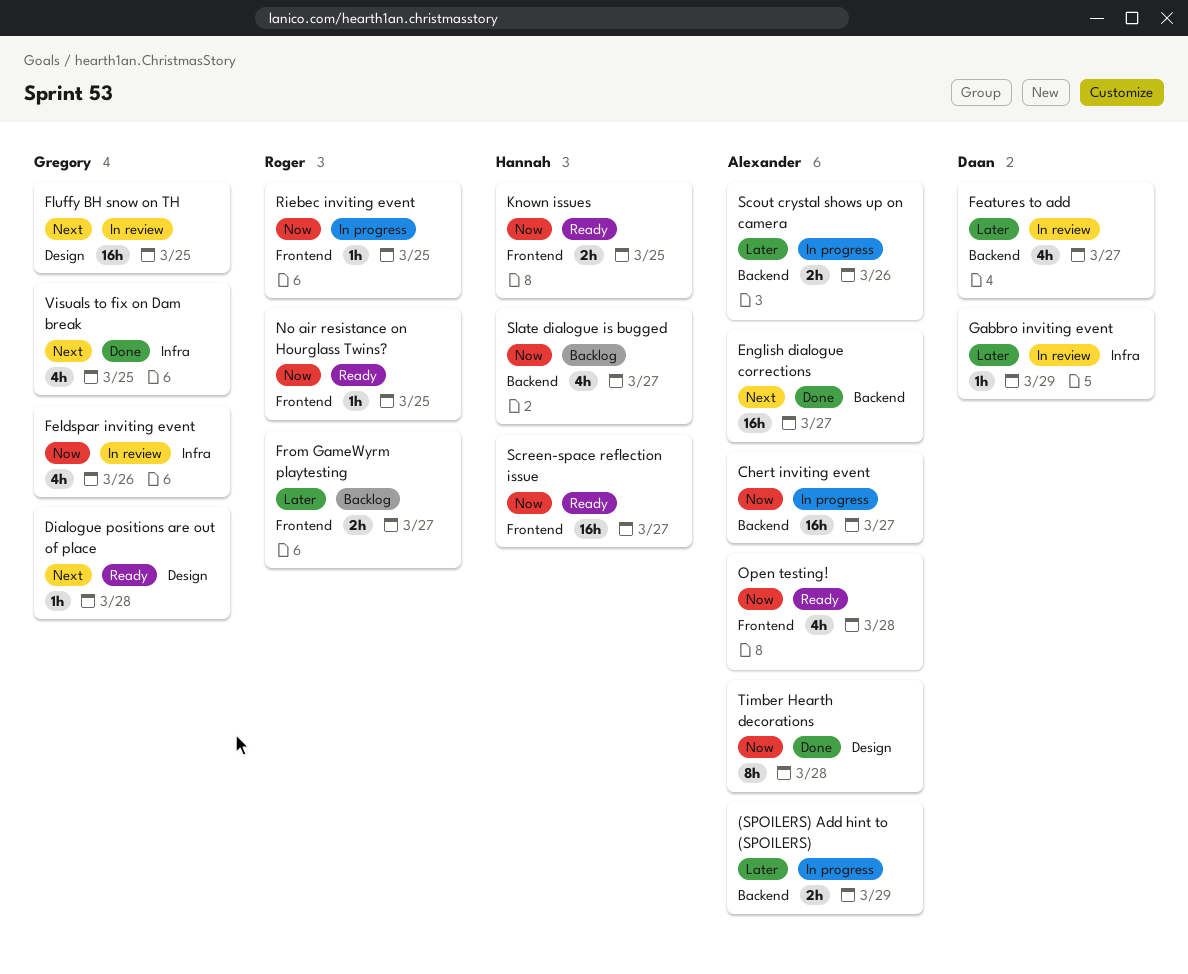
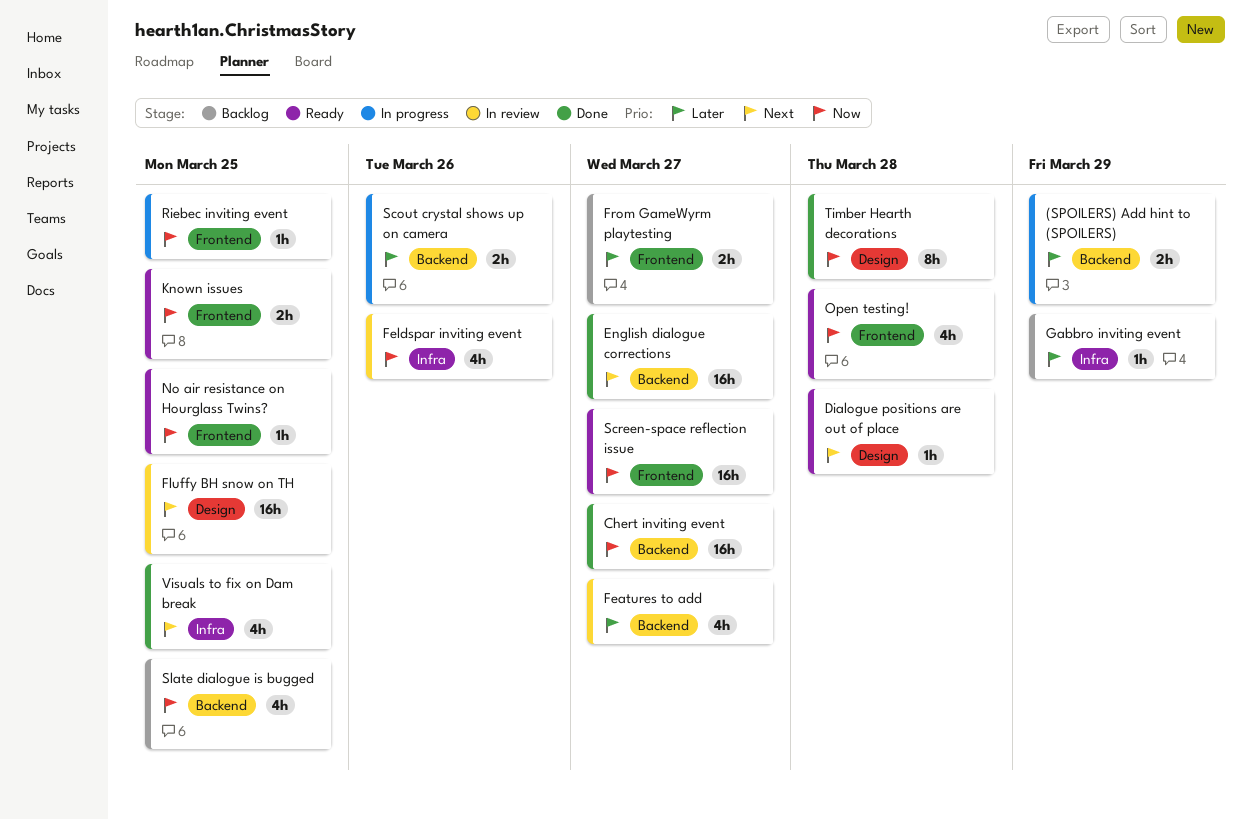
Chert inviting event, status: In progress -> Done
Gabbro inviting event, status: In review -> Backlog
Slate dialogue is bugged, due: Mar 27 -> Mar 25

